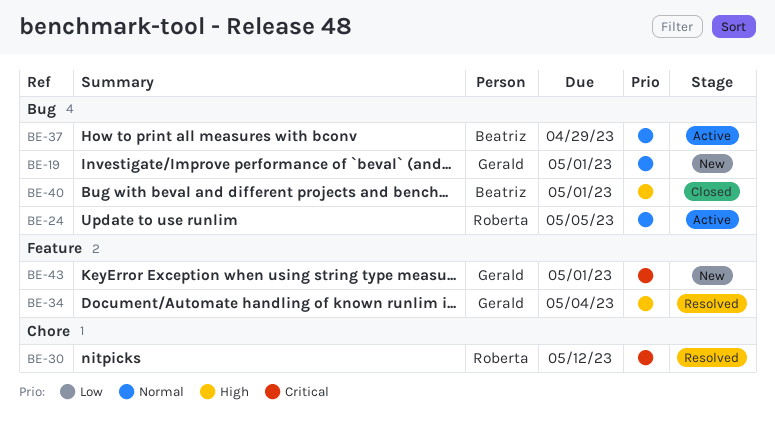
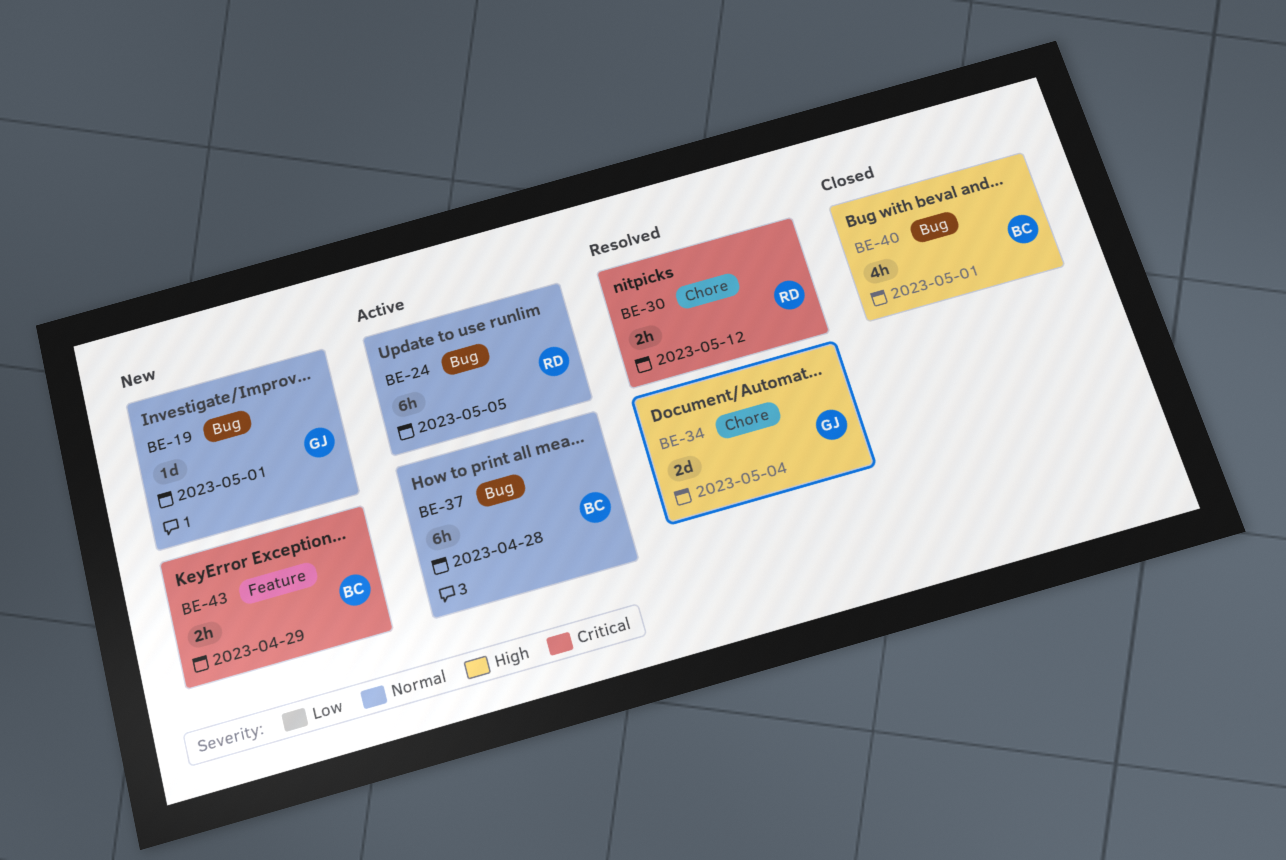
BE-34, label: Feature -> Chore
BE-37, due: Apr 29 -> Apr 28
BE-43, owner: Gerald -> Beatriz
BE-43, due: May 1 -> Apr 29

